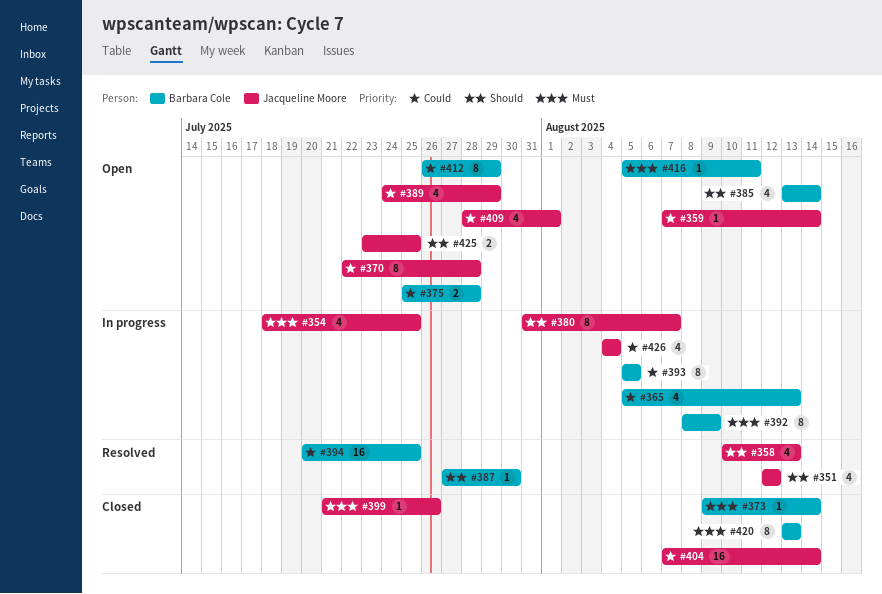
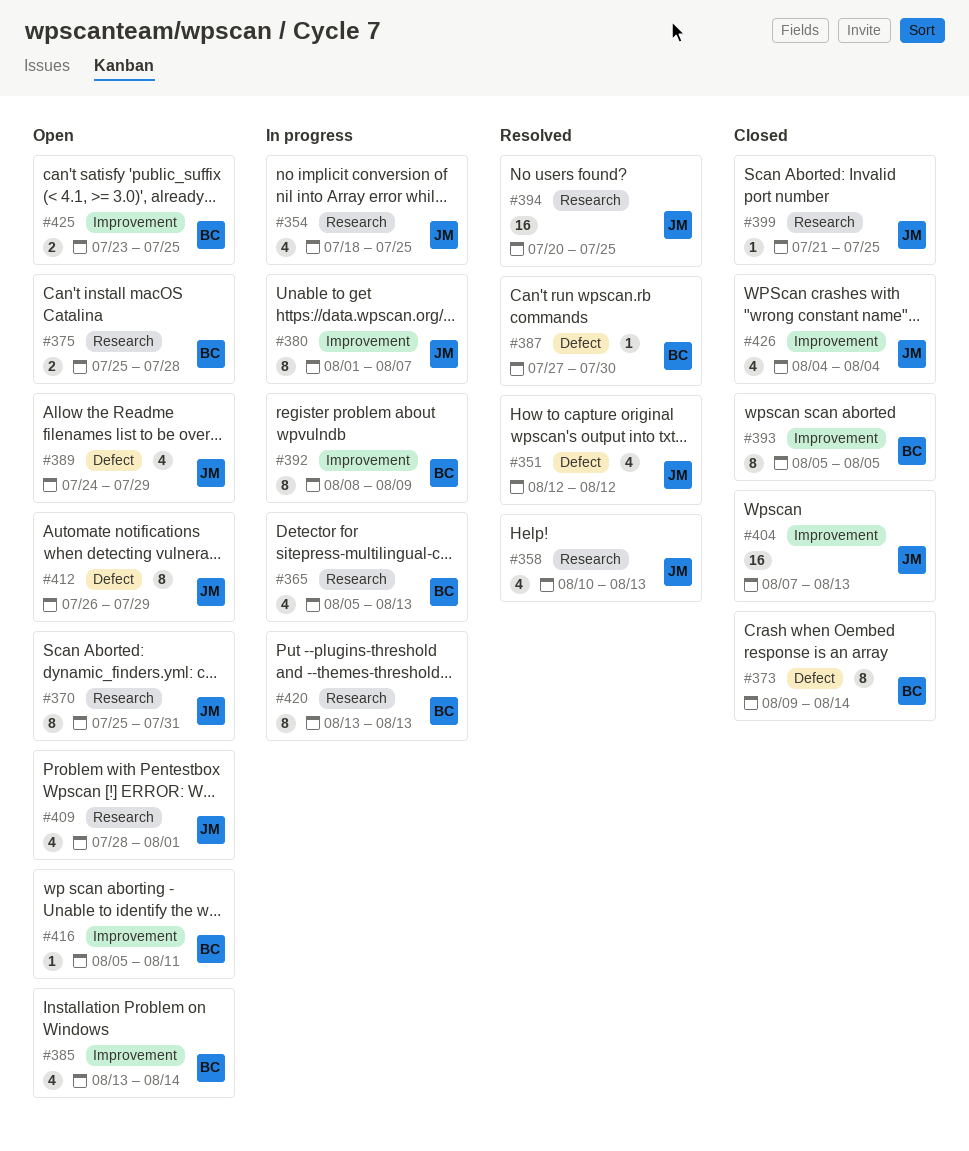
#359: present -> none
#370, start: Jul 22 -> Jul 25
#370, due: Jul 28 -> Jul 31
#373, estimate: 1 -> 8
#380, start: Jul 31 -> Aug 1
#393, status: In progress -> Closed
#394, owner: Barbara Cole -> Jacqueline Moore
#399, due: Jul 26 -> Jul 25
#404, due: Aug 14 -> Aug 13
#412, owner: Barbara Cole -> Jacqueline Moore
#420, status: Closed -> In progress
#425, owner: Jacqueline Moore -> Barbara Cole
#426, status: In progress -> Closed

